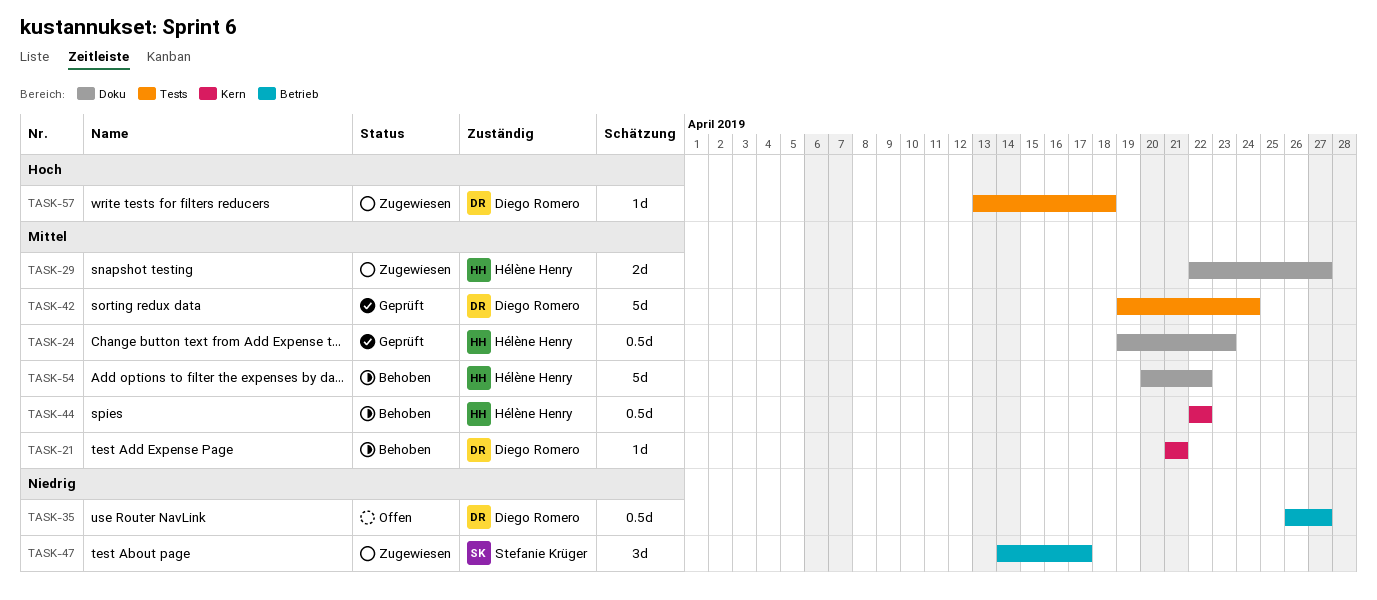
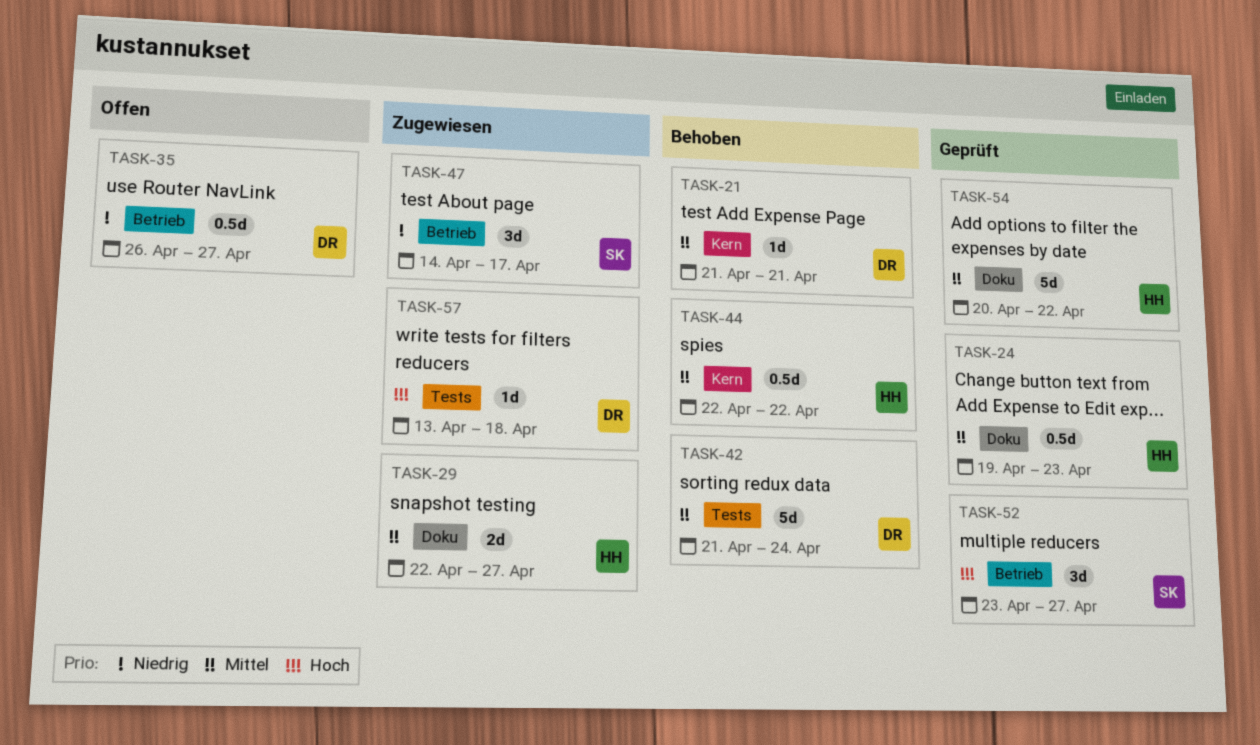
TASK-42, status: Geprüft -> Behoben
TASK-42, start: Apr 19 -> Apr 21
TASK-52: none -> present
TASK-54, status: Behoben -> Geprüft

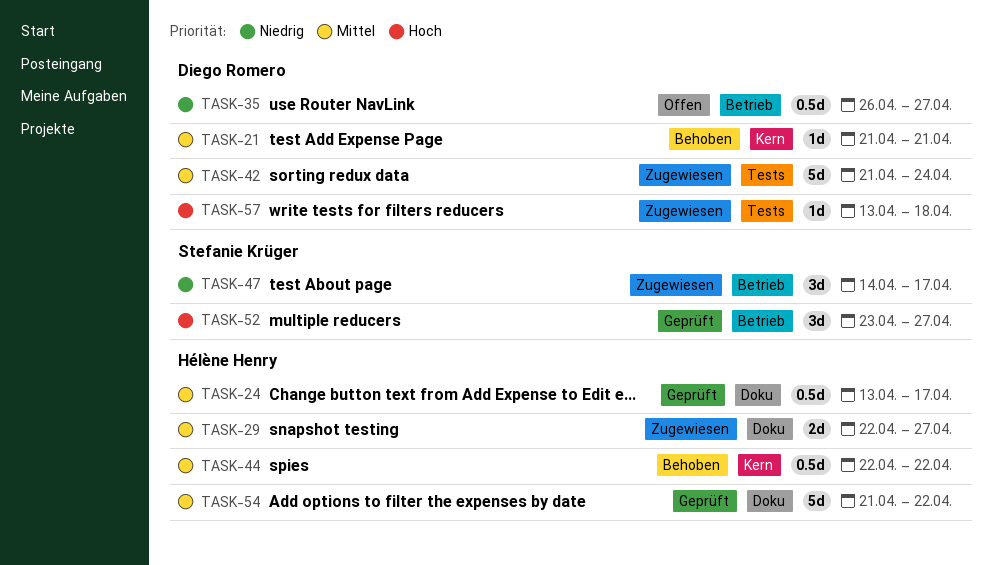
TASK-24, start: Apr 19 -> Apr 13
TASK-24, due: Apr 23 -> Apr 17
TASK-42, status: Behoben -> Zugewiesen
TASK-54, start: Apr 20 -> Apr 21

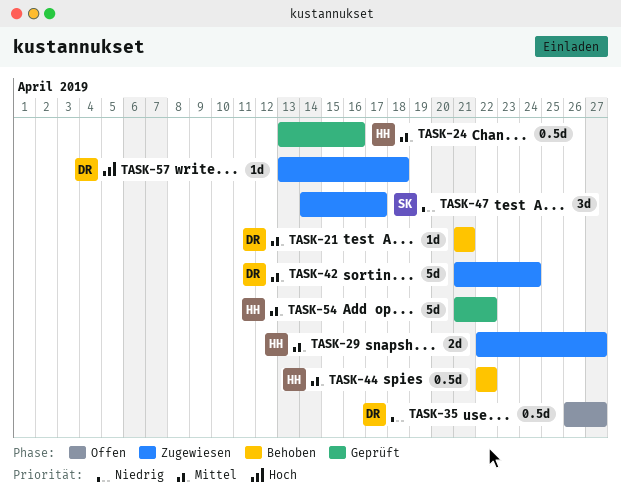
TASK-24, due: Apr 17 -> Apr 16
TASK-52: present -> none

